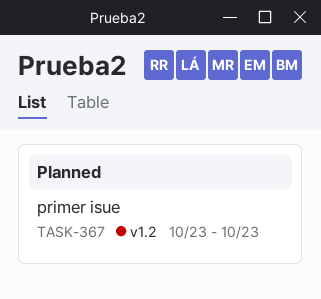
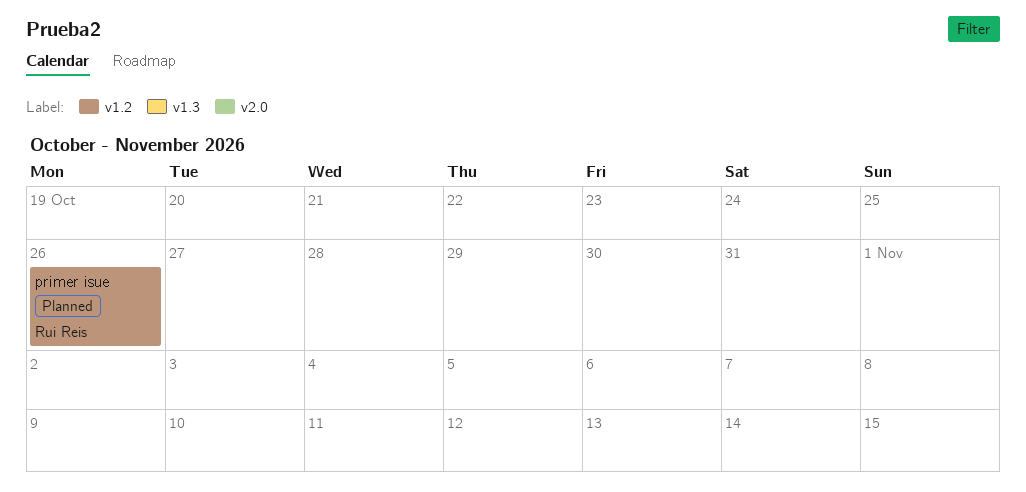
primer isue, due: Oct 23 -> Oct 26

